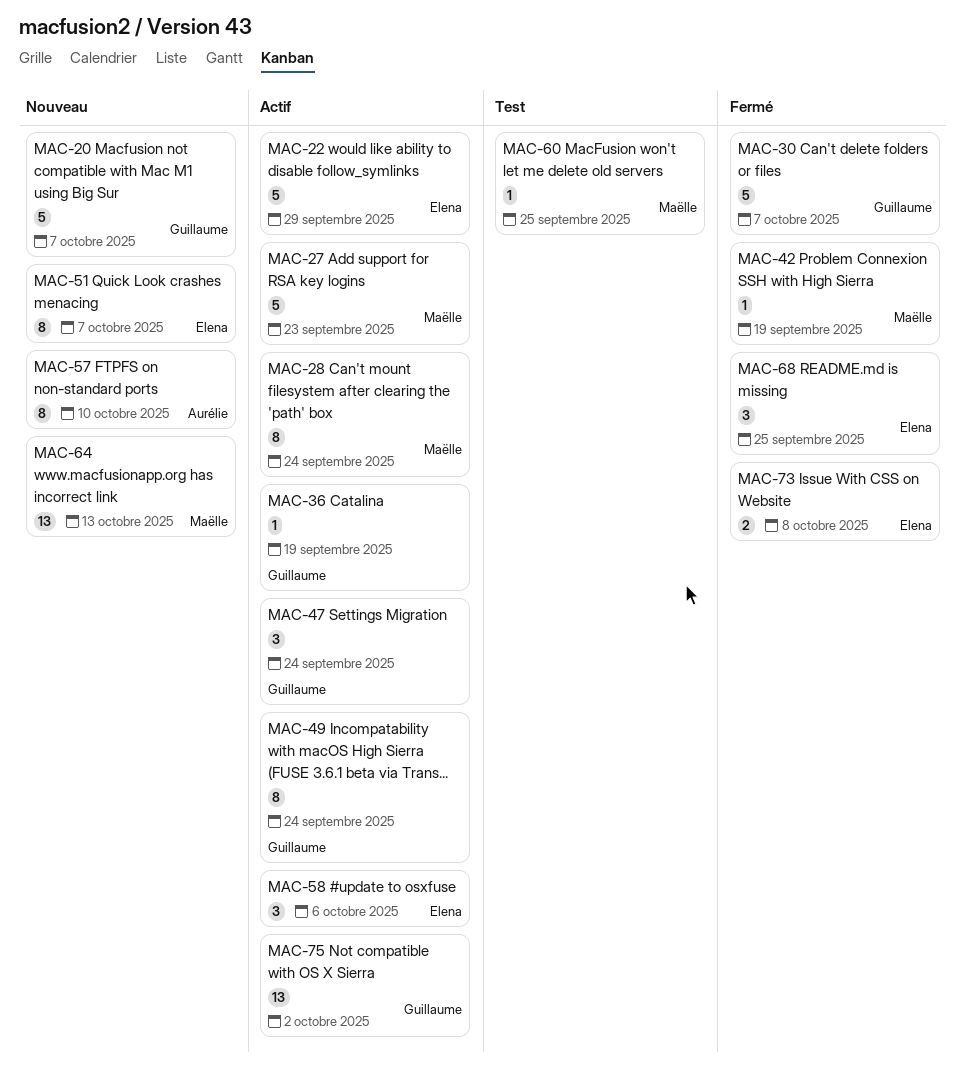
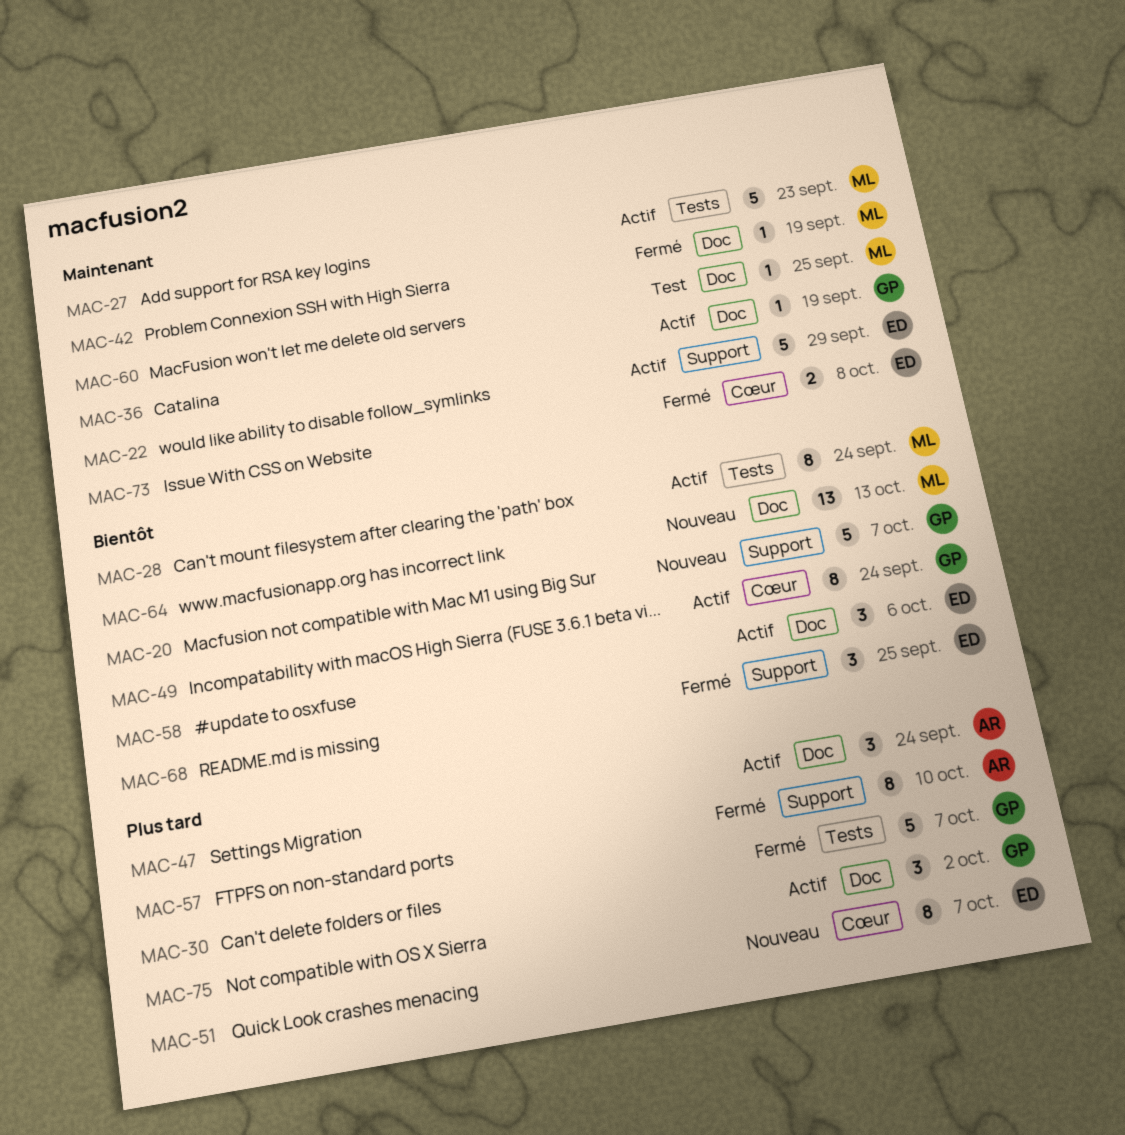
MAC-47, owner: Guillaume -> Aurélie
MAC-57, status: Nouveau -> Fermé
MAC-75, estimate: 13 -> 3

